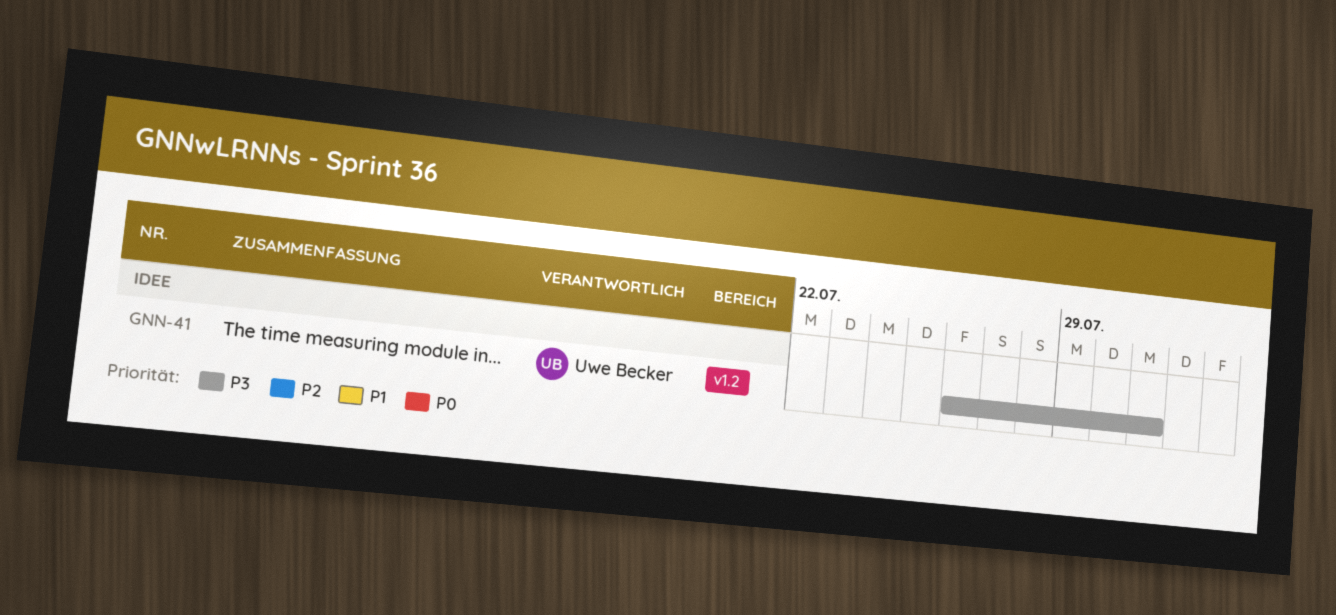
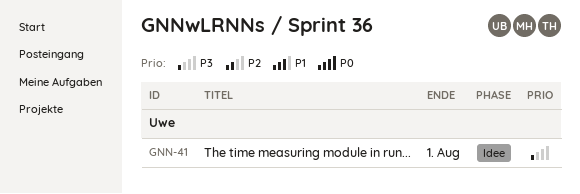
GNN-41, due: Jul 31 -> Aug 1

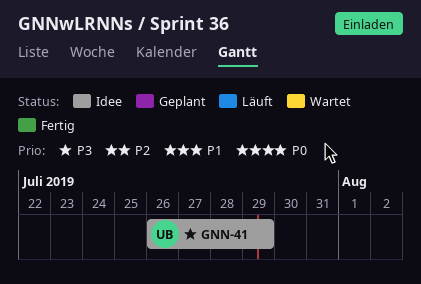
GNN-41, due: Aug 1 -> Jul 29

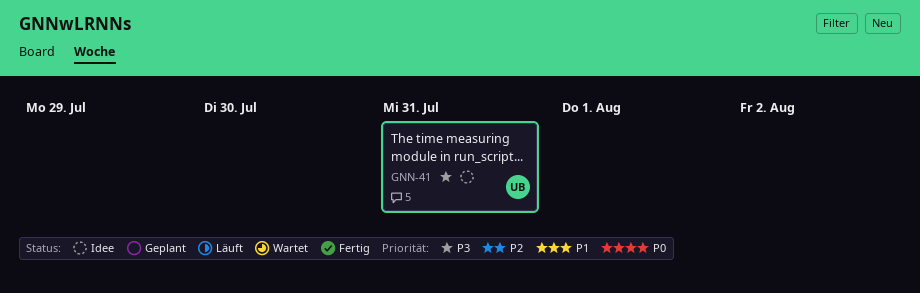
GNN-41, due: Jul 29 -> Jul 31

